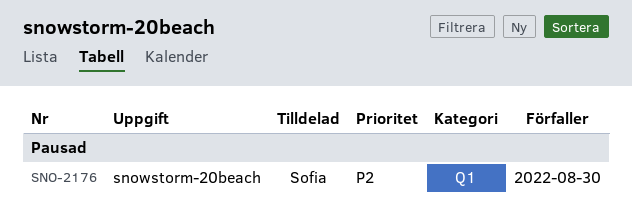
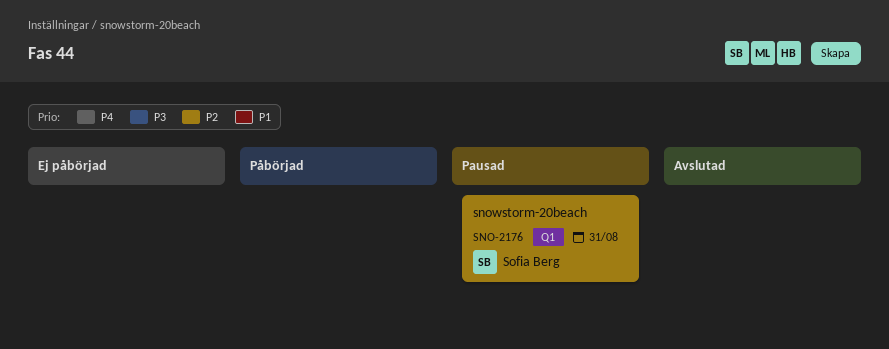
SNO-2176, due: Aug 30 -> Aug 31

